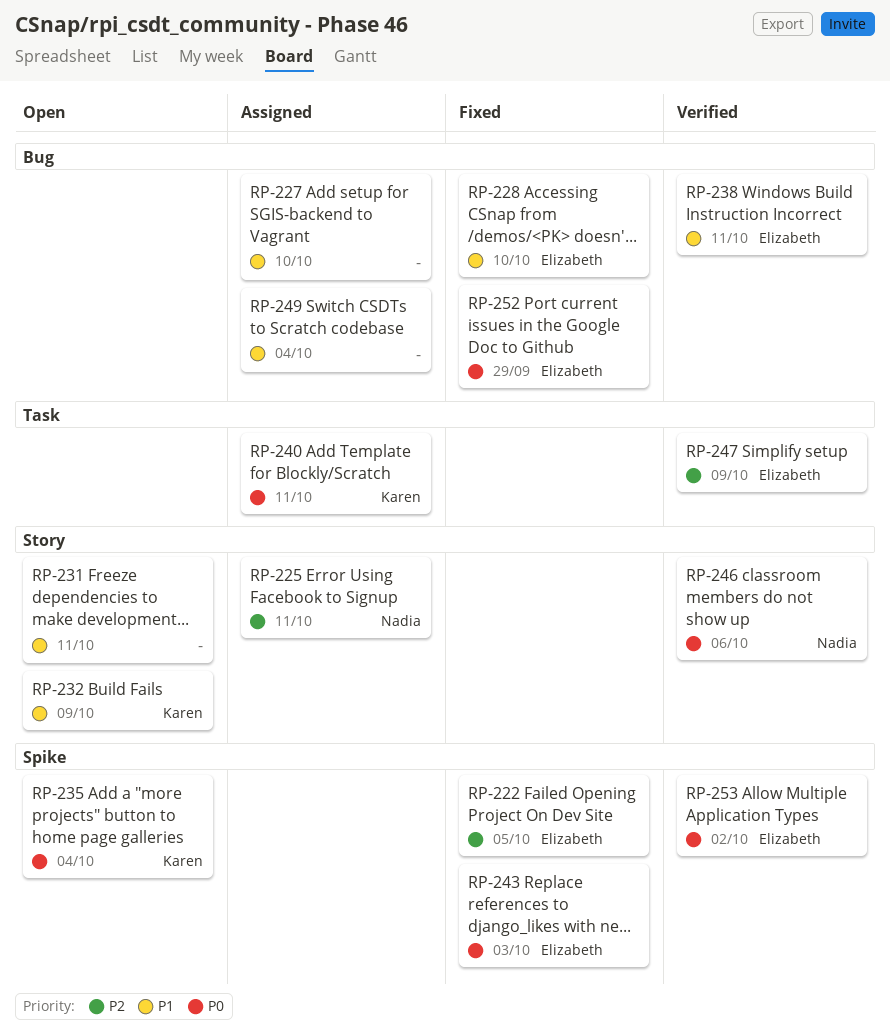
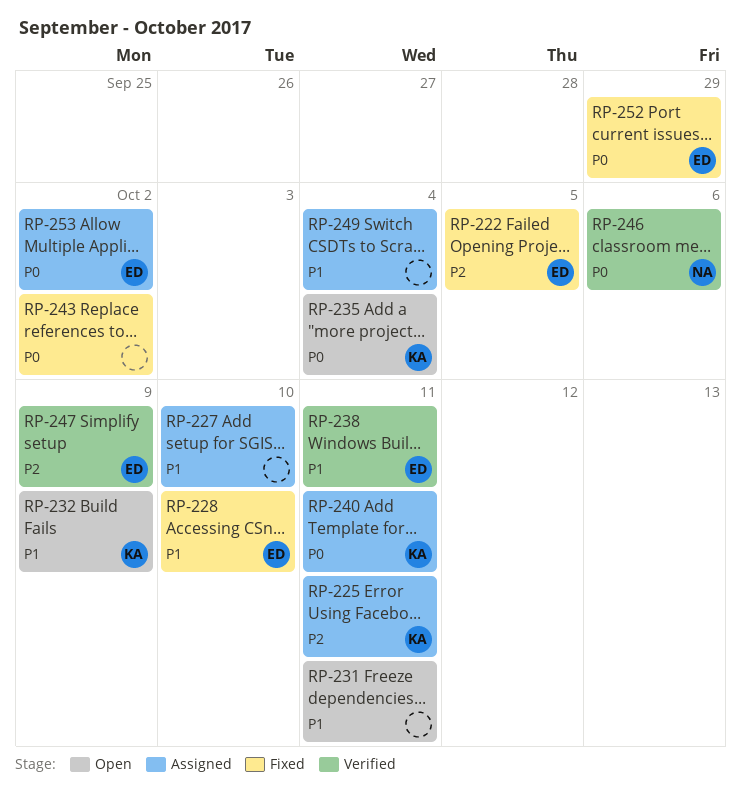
RP-225, owner: Nadia -> Karen
RP-243, owner: Elizabeth -> none
RP-243, due: Oct 3 -> Oct 2
RP-253, status: Verified -> Assigned

